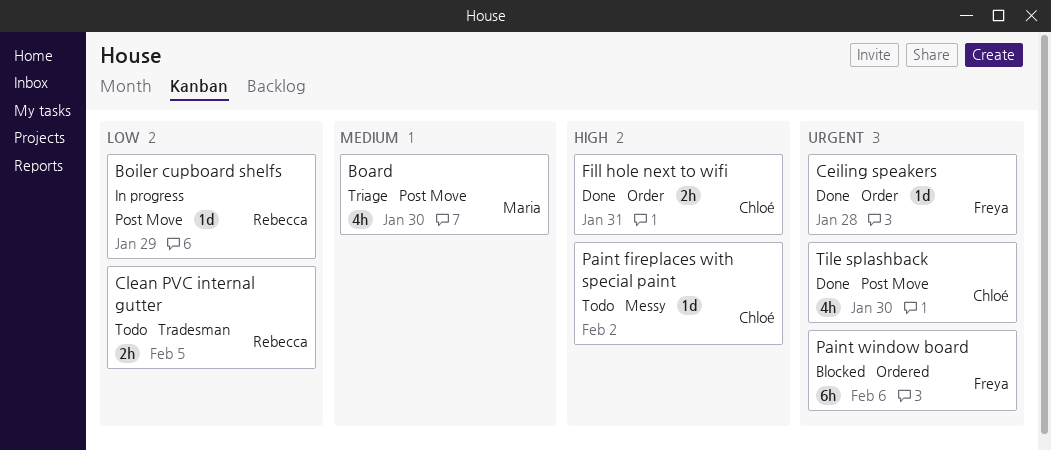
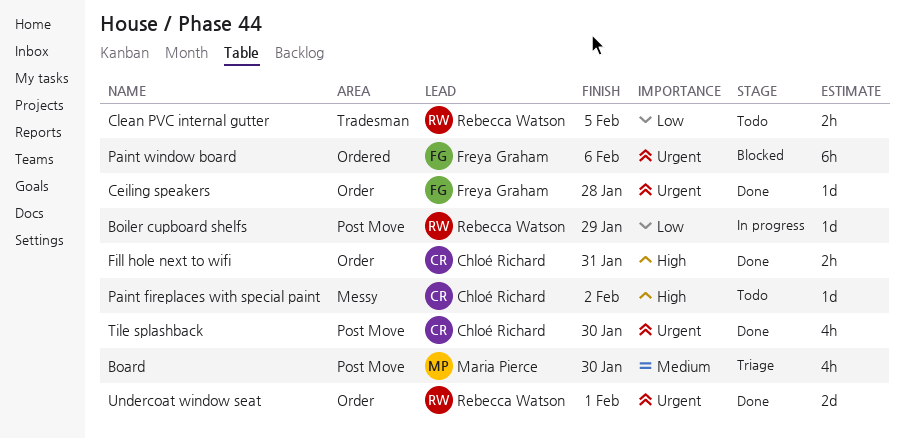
Undercoat window seat: none -> present

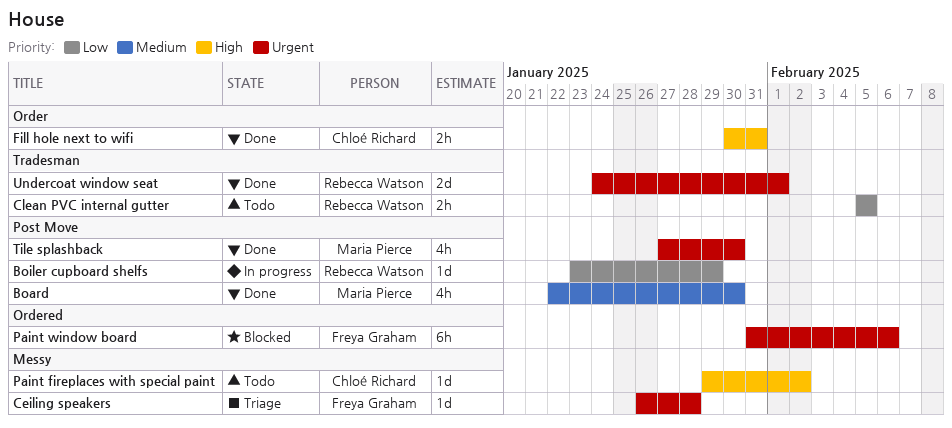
Board, status: Triage -> Done
Ceiling speakers, status: Done -> Triage
Ceiling speakers, label: Order -> Messy
Tile splashback, owner: Chloé Richard -> Maria Pierce
Undercoat window seat, label: Order -> Tradesman

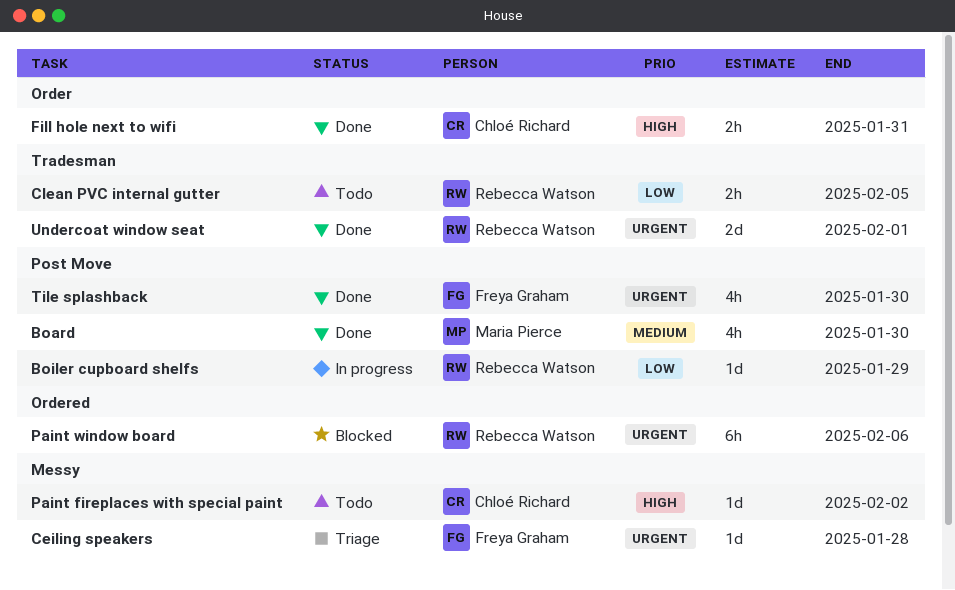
Paint window board, owner: Freya Graham -> Rebecca Watson
Tile splashback, owner: Maria Pierce -> Freya Graham

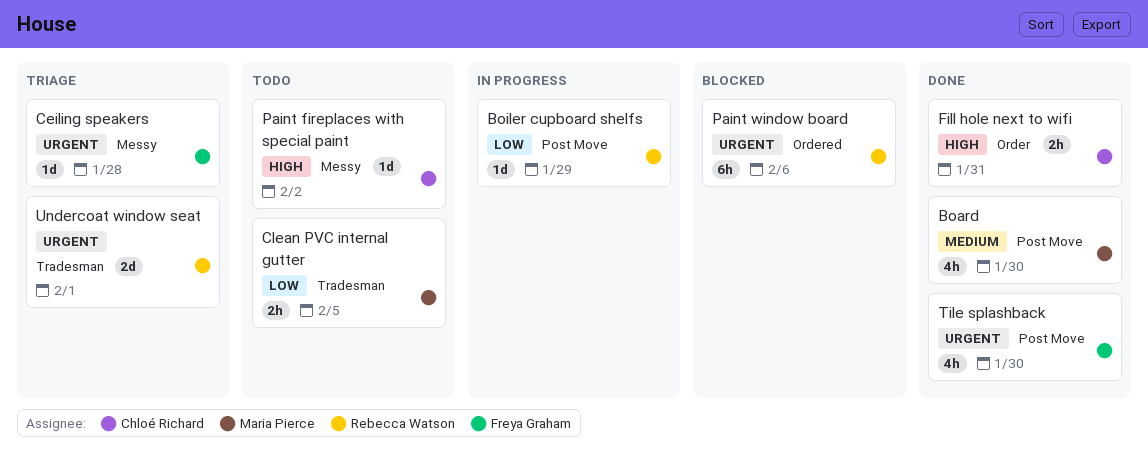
Clean PVC internal gutter, owner: Rebecca Watson -> Maria Pierce
Undercoat window seat, status: Done -> Triage

